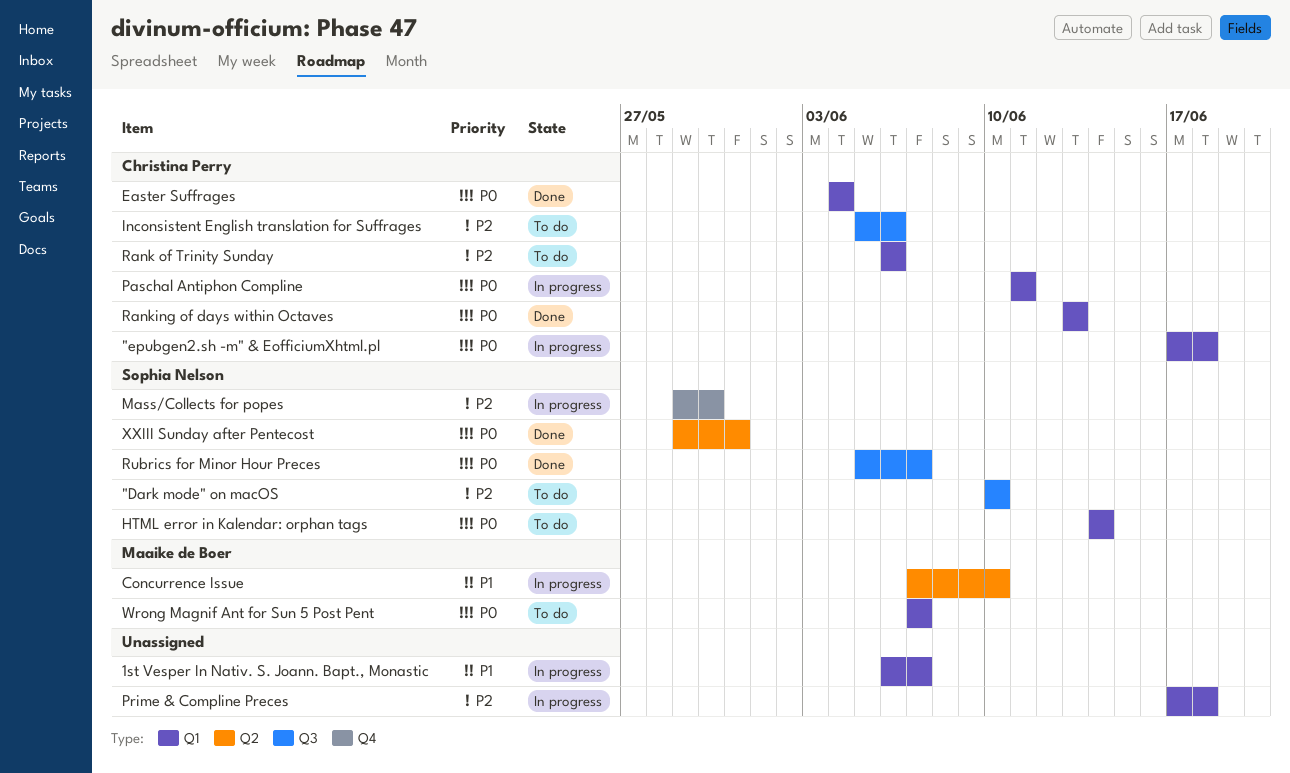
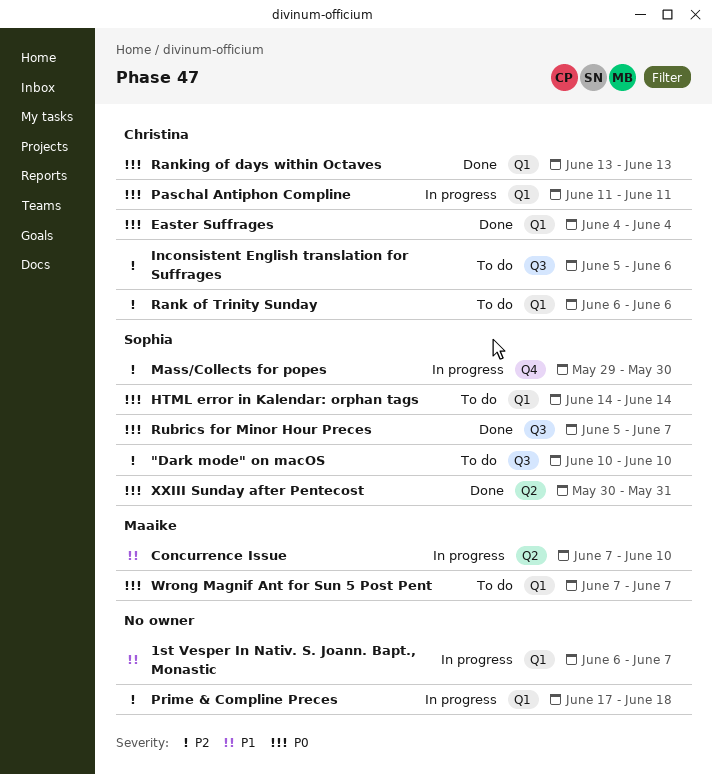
"epubgen2.sh -m" & EofficiumXhtml.pl: present -> none
XXIII Sunday after Pentecost, start: May 29 -> May 30

